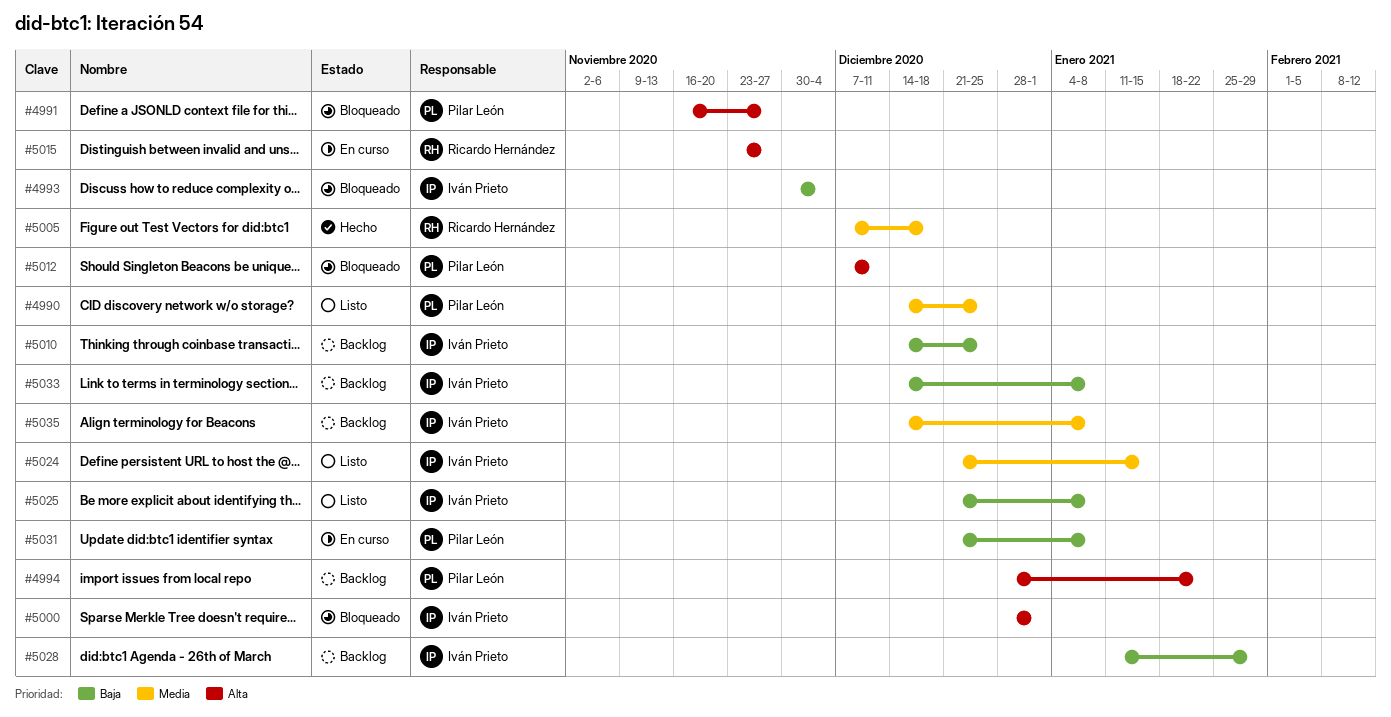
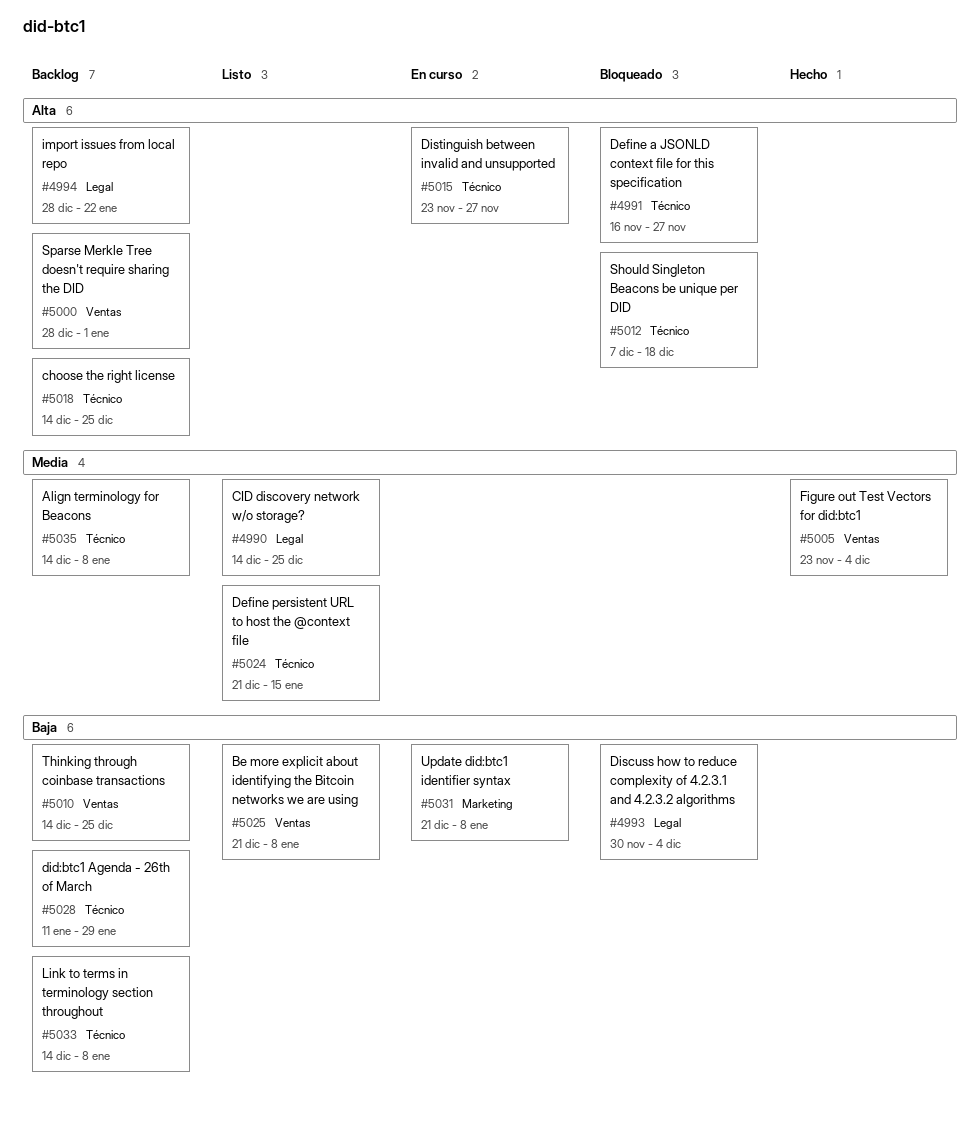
#5000, status: Bloqueado -> Backlog
#5005, start: Dec 7 -> Nov 23
#5005, due: Dec 18 -> Dec 4
#5012, due: Dec 11 -> Dec 18
#5018: none -> present

